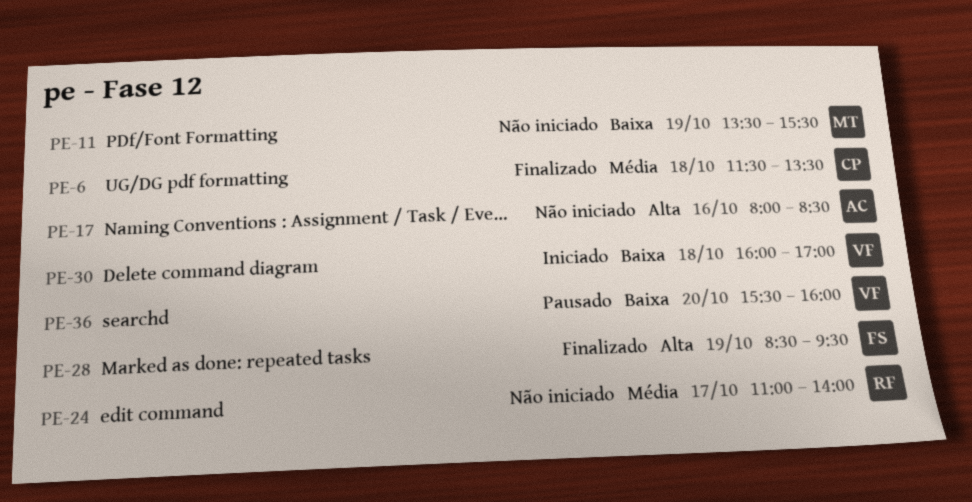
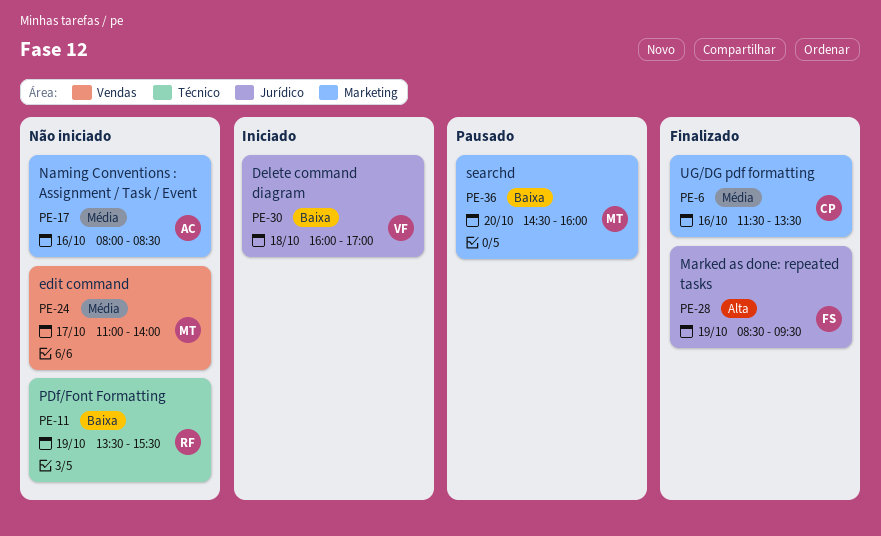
PE-6, day: Oct 18 -> Oct 16
PE-11, owner: MT -> RF
PE-17, priority: Alta -> Média
PE-24, owner: RF -> MT
PE-36, owner: VF -> MT
PE-36, begins: 15:30 -> 14:30

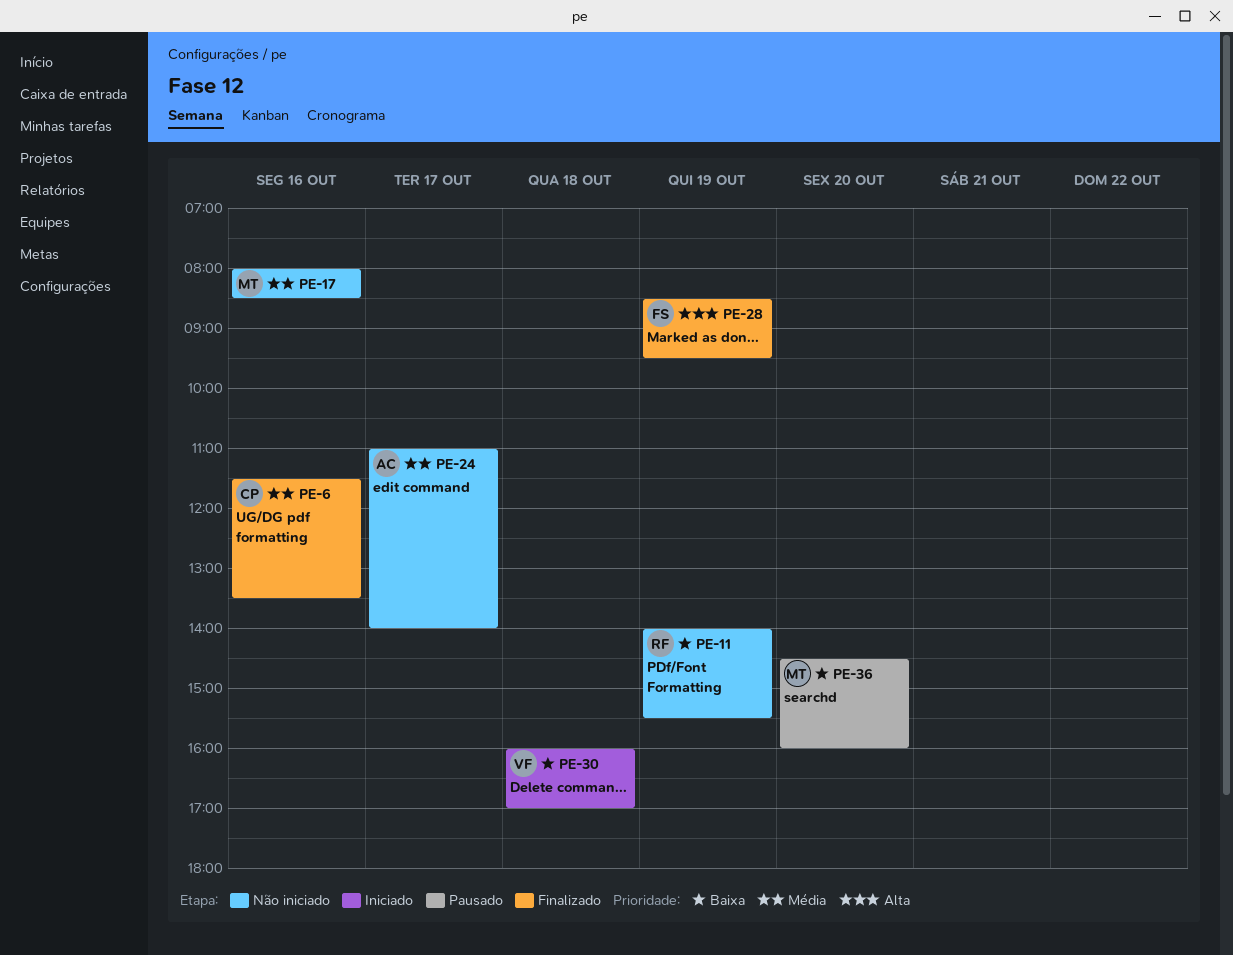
PE-11, begins: 13:30 -> 14:00
PE-17, owner: AC -> MT
PE-24, owner: MT -> AC

